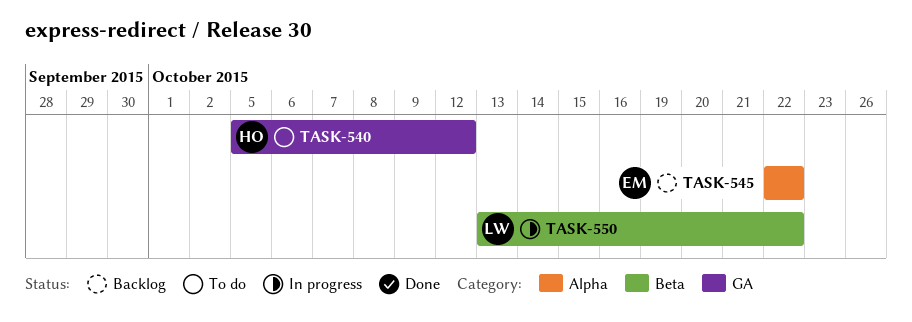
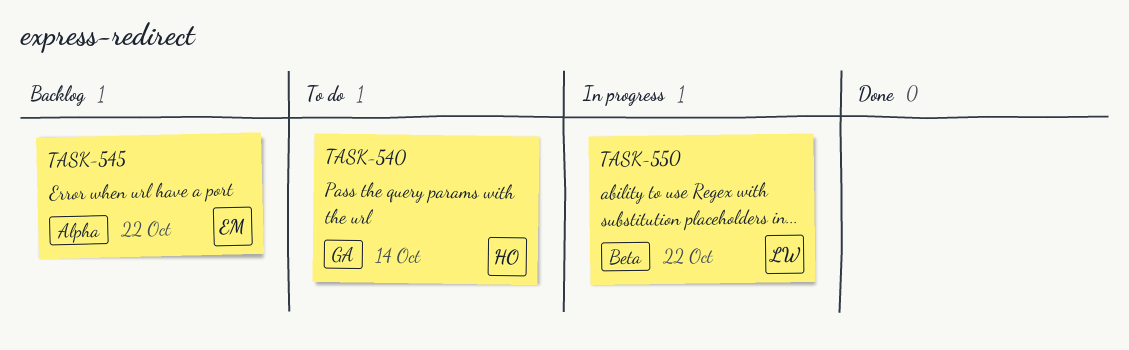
TASK-540, due: Oct 12 -> Oct 14

